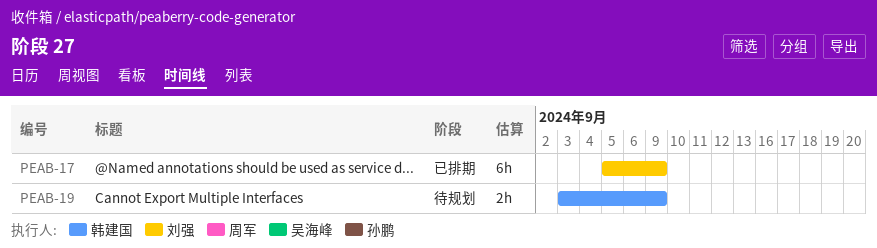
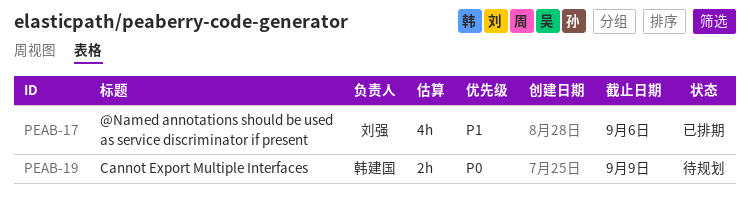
PEAB-17, estimate: 6h -> 4h
PEAB-17, due: Sep 9 -> Sep 6

